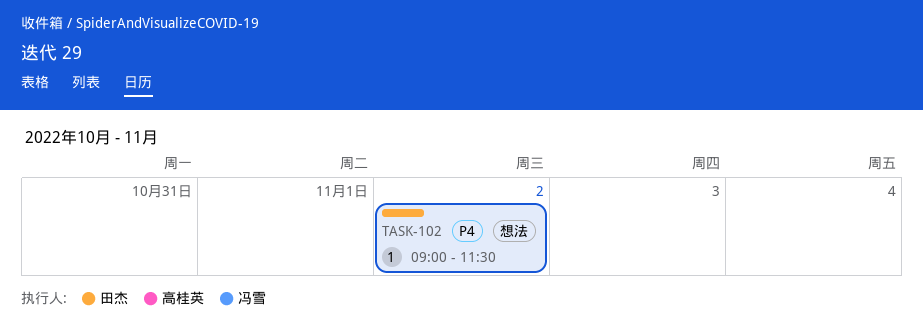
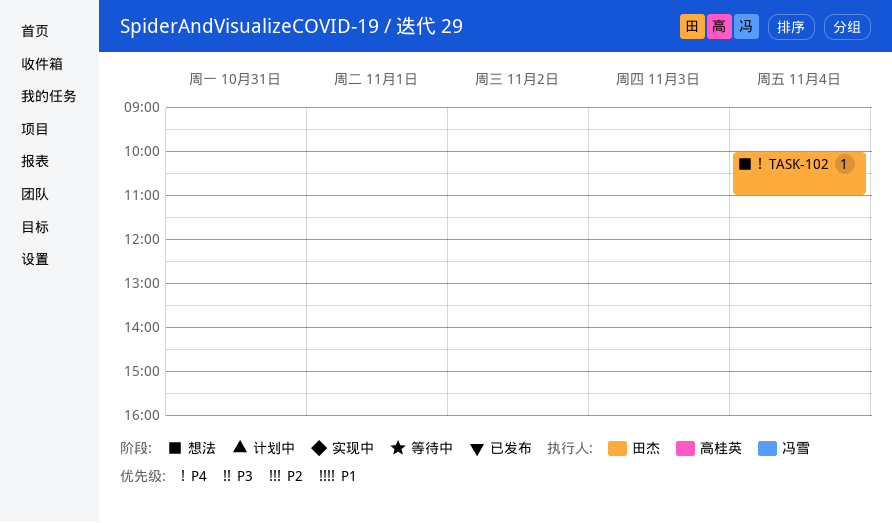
TASK-102, day: Nov 2 -> Nov 4
TASK-102, begins: 09:00 -> 10:00
TASK-102, ends: 11:30 -> 11:00

